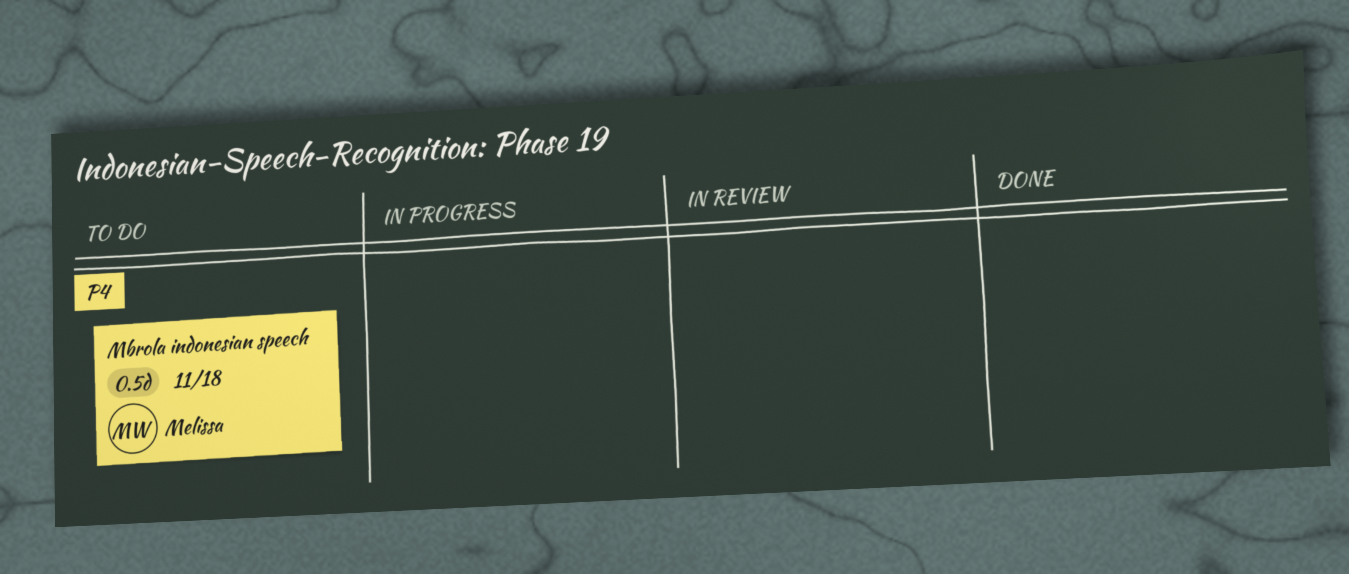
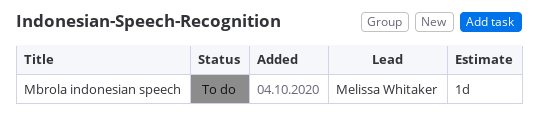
Mbrola indonesian speech, estimate: 0.5d -> 1d

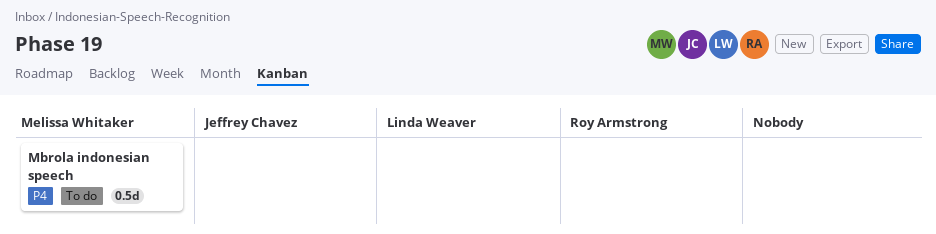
Mbrola indonesian speech, estimate: 1d -> 0.5d

